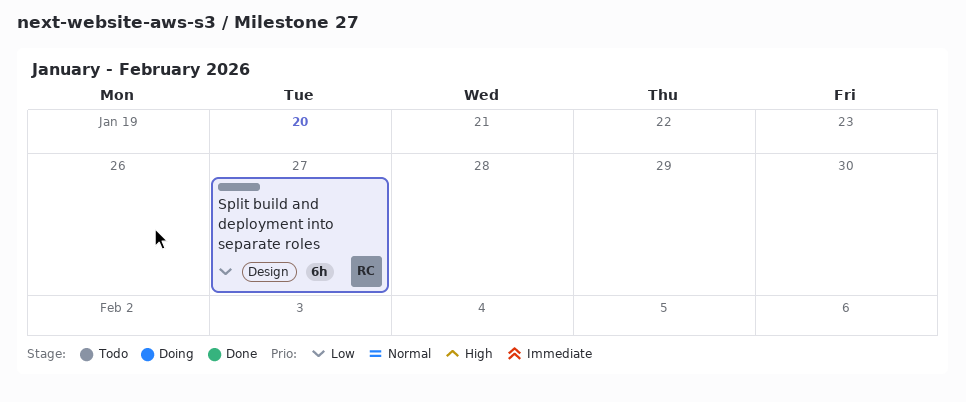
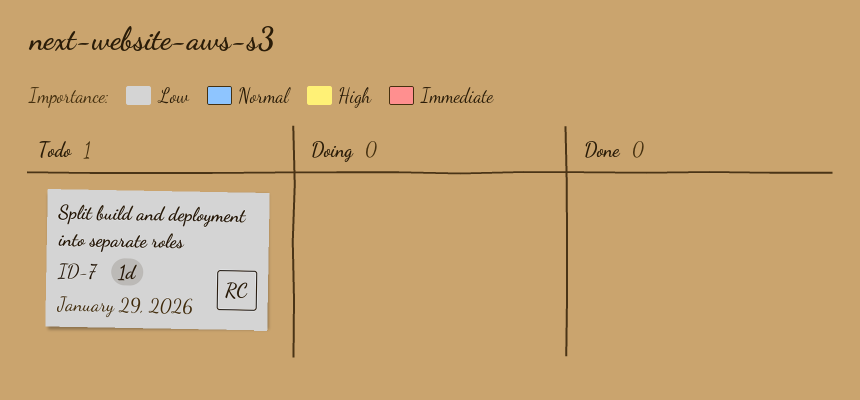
Split build and deployment into separate roles, estimate: 6h -> 1d
Split build and deployment into separate roles, due: Jan 27 -> Jan 29

